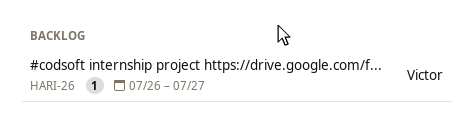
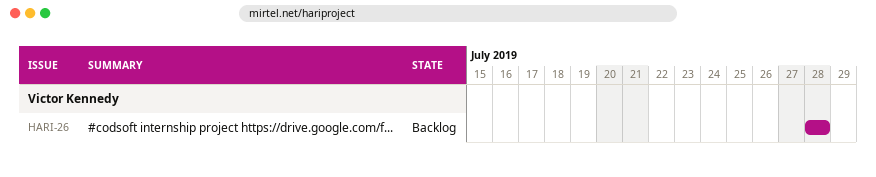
HARI-26, start: Jul 26 -> Jul 28
HARI-26, due: Jul 27 -> Jul 28

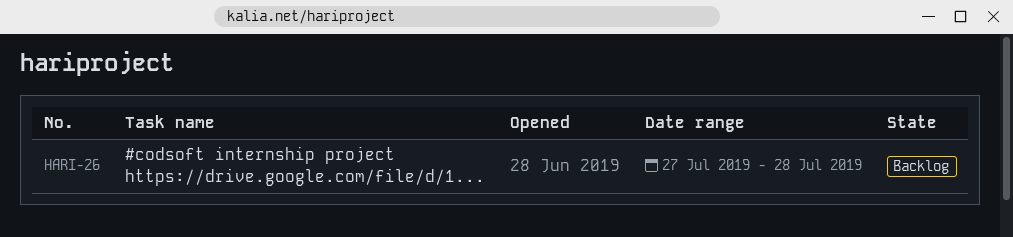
HARI-26, start: Jul 28 -> Jul 27

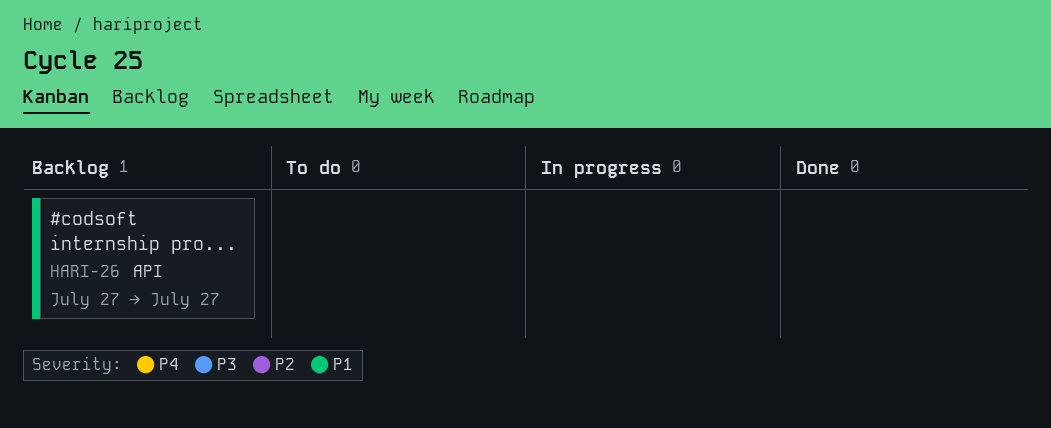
HARI-26, due: Jul 28 -> Jul 27

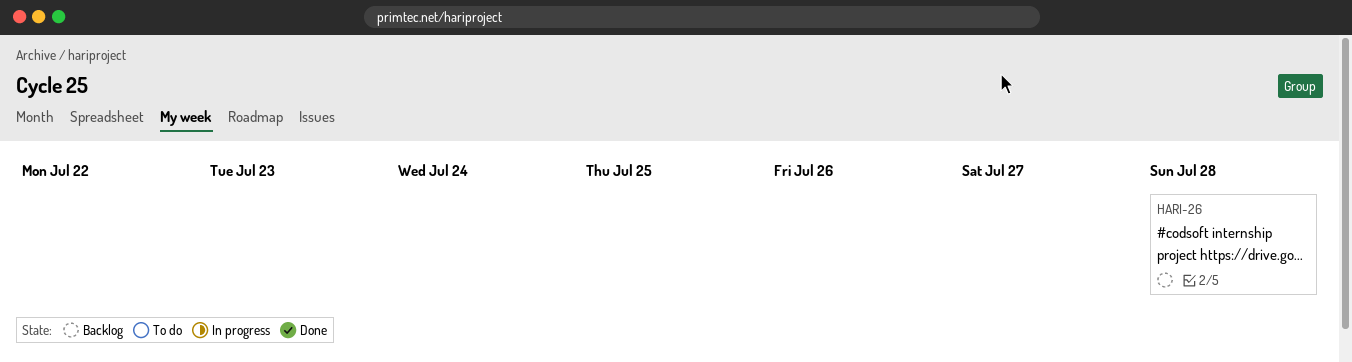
HARI-26, due: Jul 27 -> Jul 28

